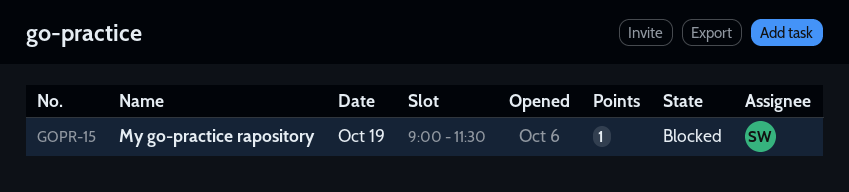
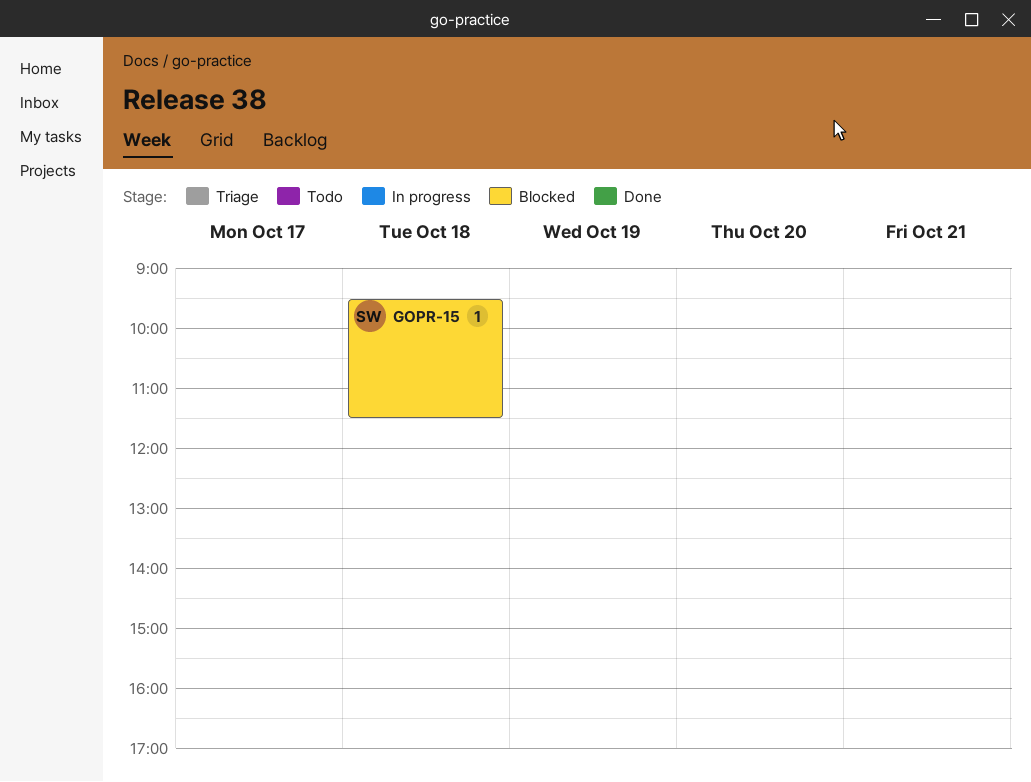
GOPR-15, day: Oct 19 -> Oct 18
GOPR-15, begins: 09:00 -> 09:30

